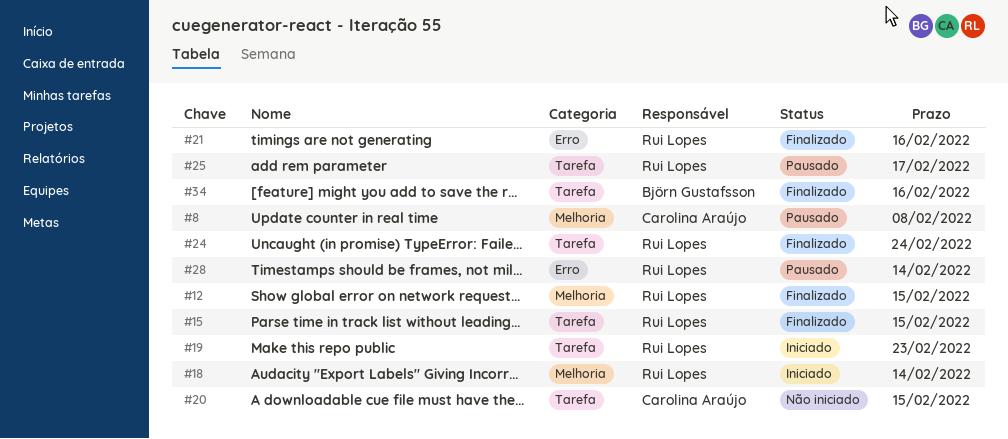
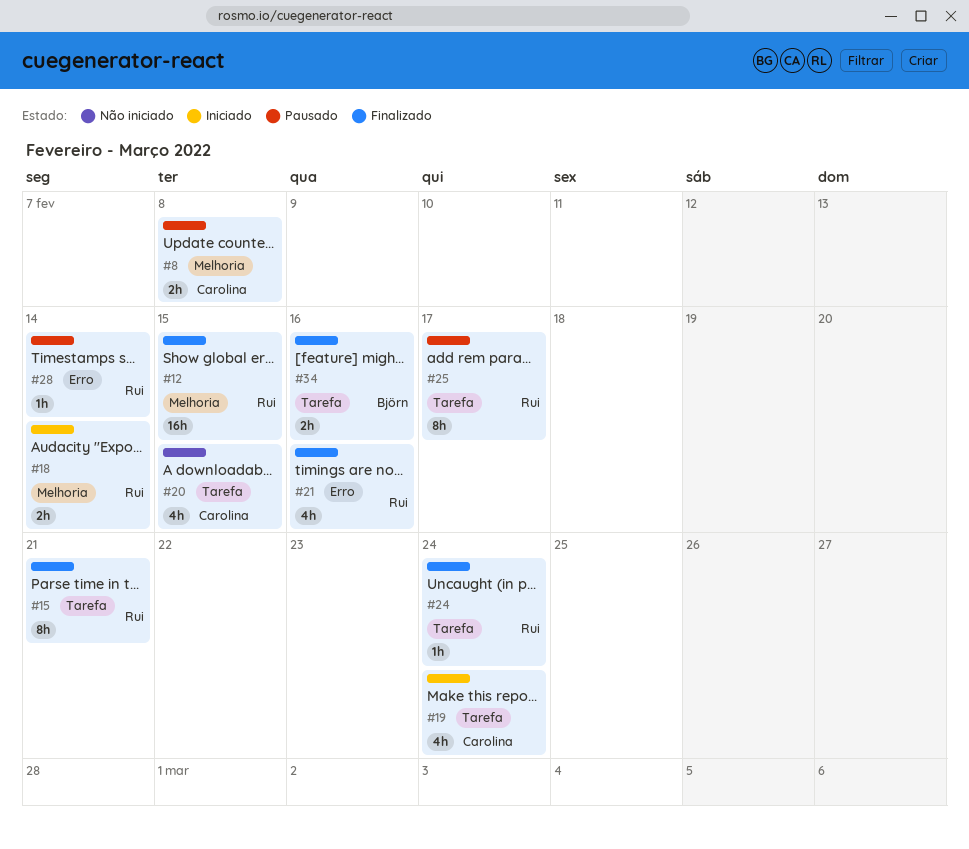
#15, due: Feb 15 -> Feb 21
#19, owner: Rui Lopes -> Carolina Araújo
#19, due: Feb 23 -> Feb 24

